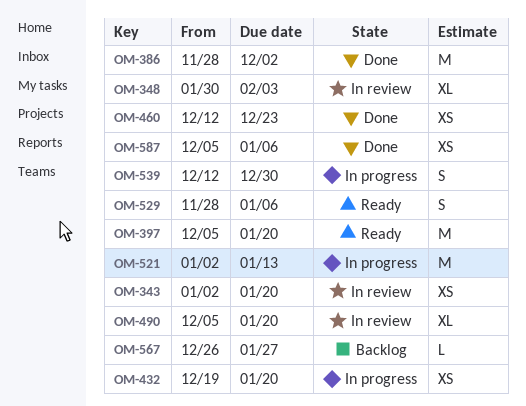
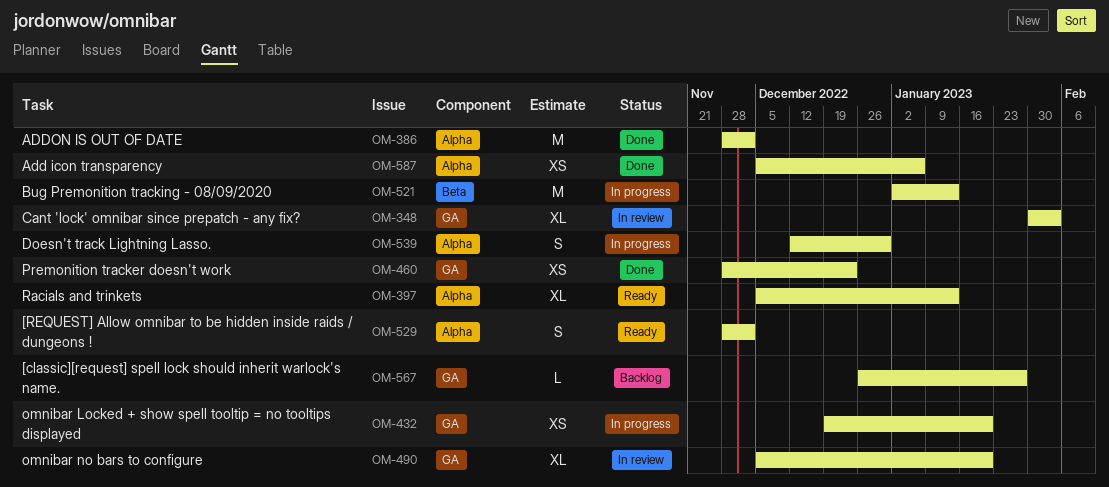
OM-343: present -> none
OM-397, estimate: M -> XL
OM-397, due: Jan 20 -> Jan 13
OM-460, start: Dec 12 -> Nov 28
OM-529, due: Jan 6 -> Dec 2

